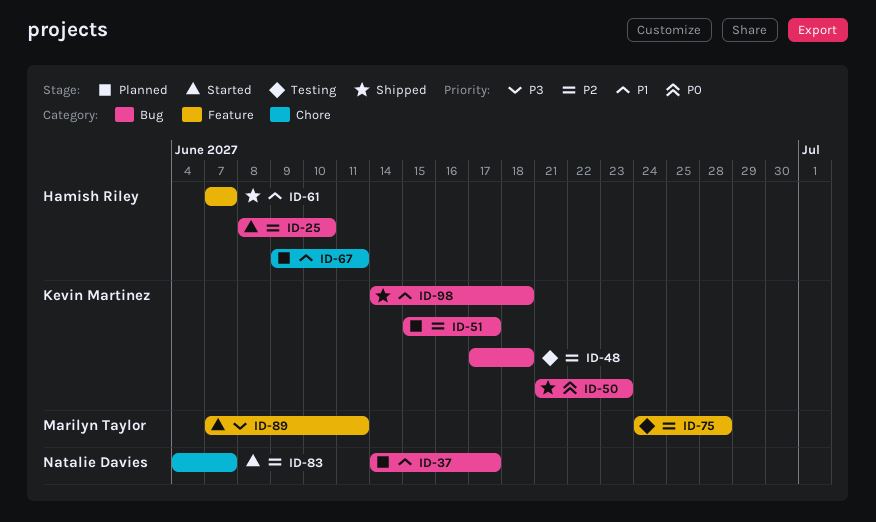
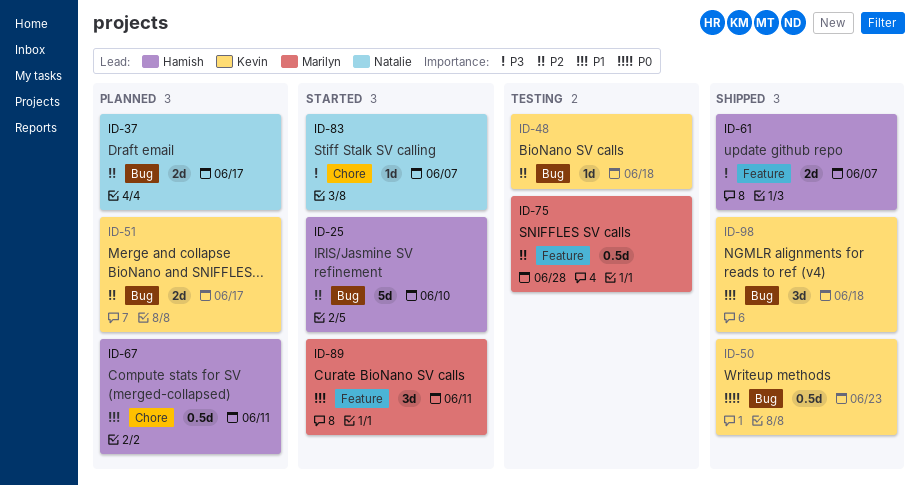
ID-37, priority: P1 -> P2
ID-61, priority: P1 -> P3
ID-83, priority: P2 -> P3
ID-89, priority: P3 -> P1

